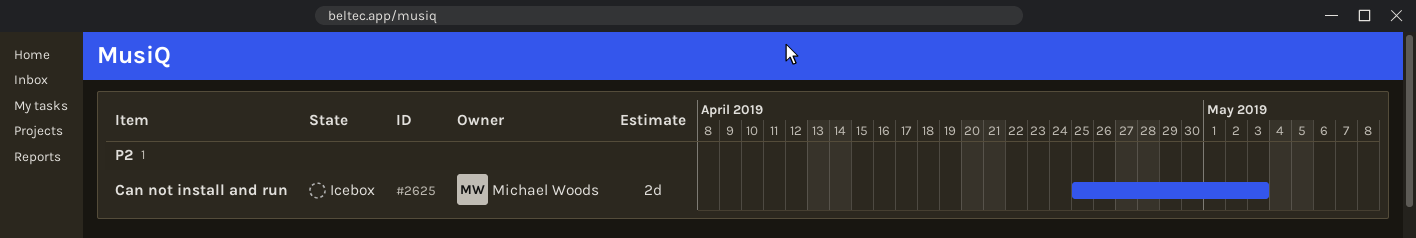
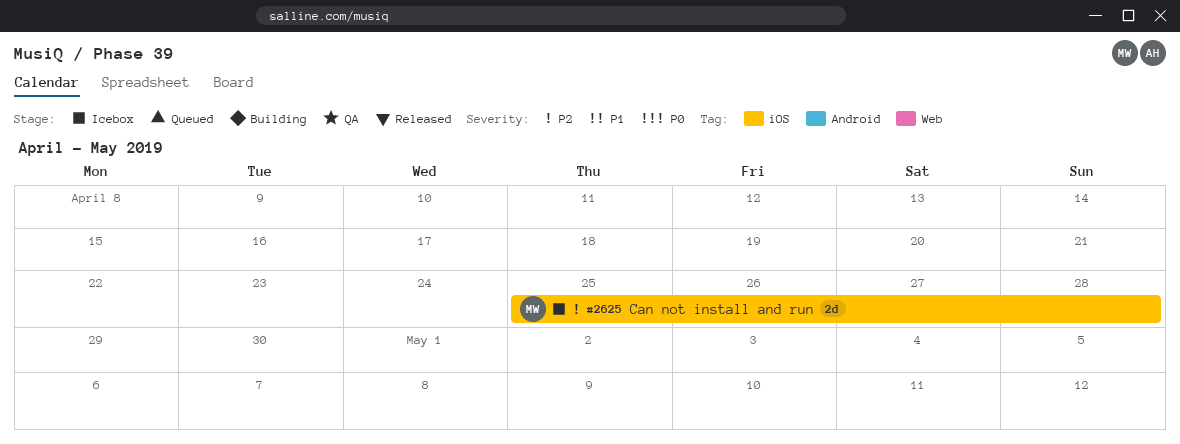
#2625, due: May 3 -> Apr 28

